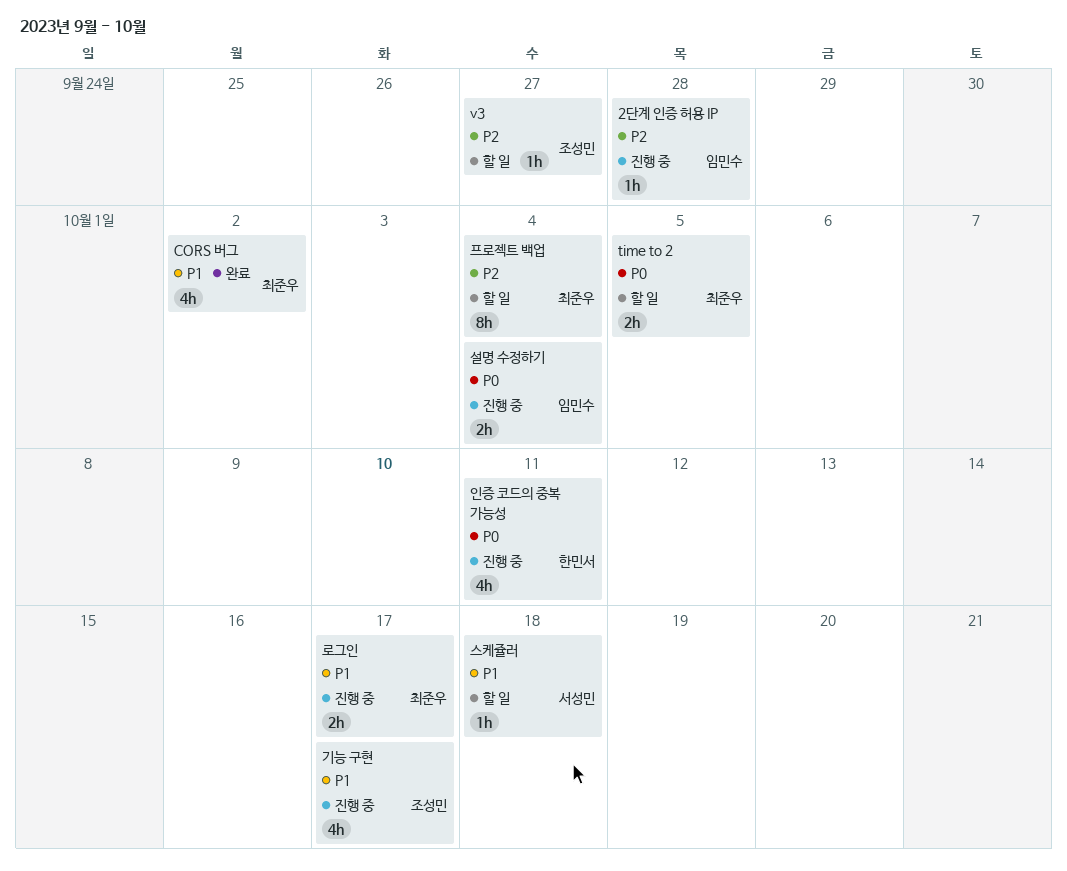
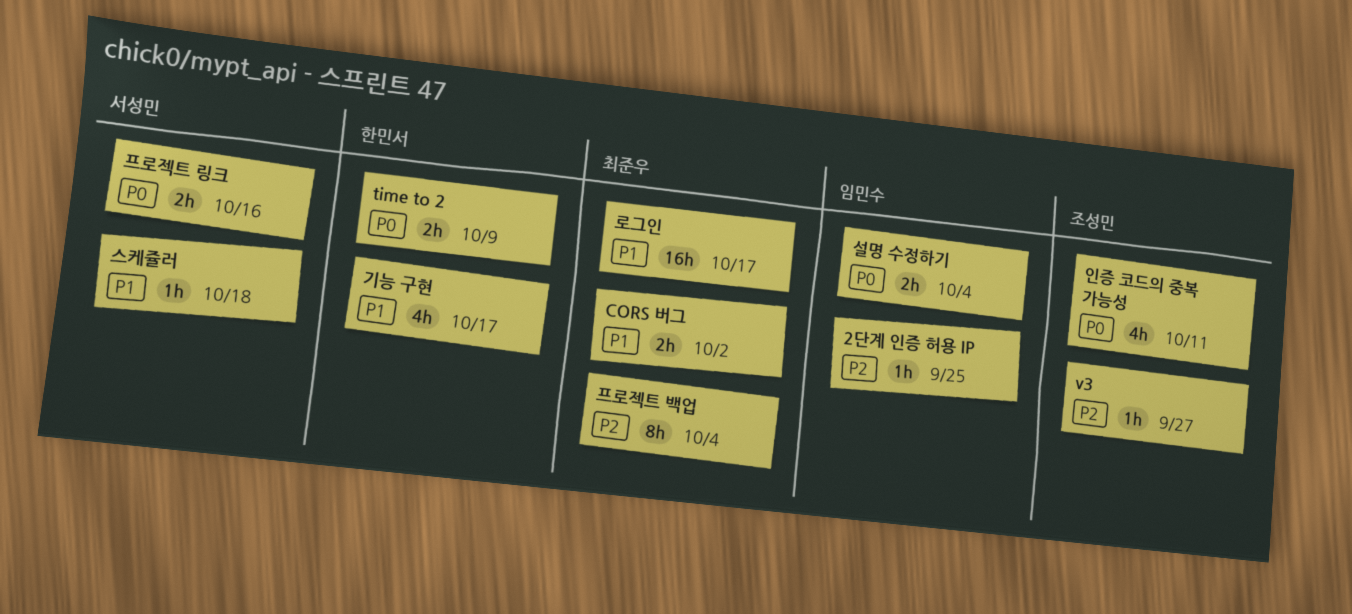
2단계 인증 허용 IP, due: Sep 28 -> Sep 25
CORS 버그, estimate: 4h -> 2h
time to 2, owner: 최준우 -> 한민서
time to 2, due: Oct 5 -> Oct 9
기능 구현, owner: 조성민 -> 한민서
로그인, estimate: 2h -> 16h
인증 코드의 중복 가능성, owner: 한민서 -> 조성민
프로젝트 링크: none -> present

